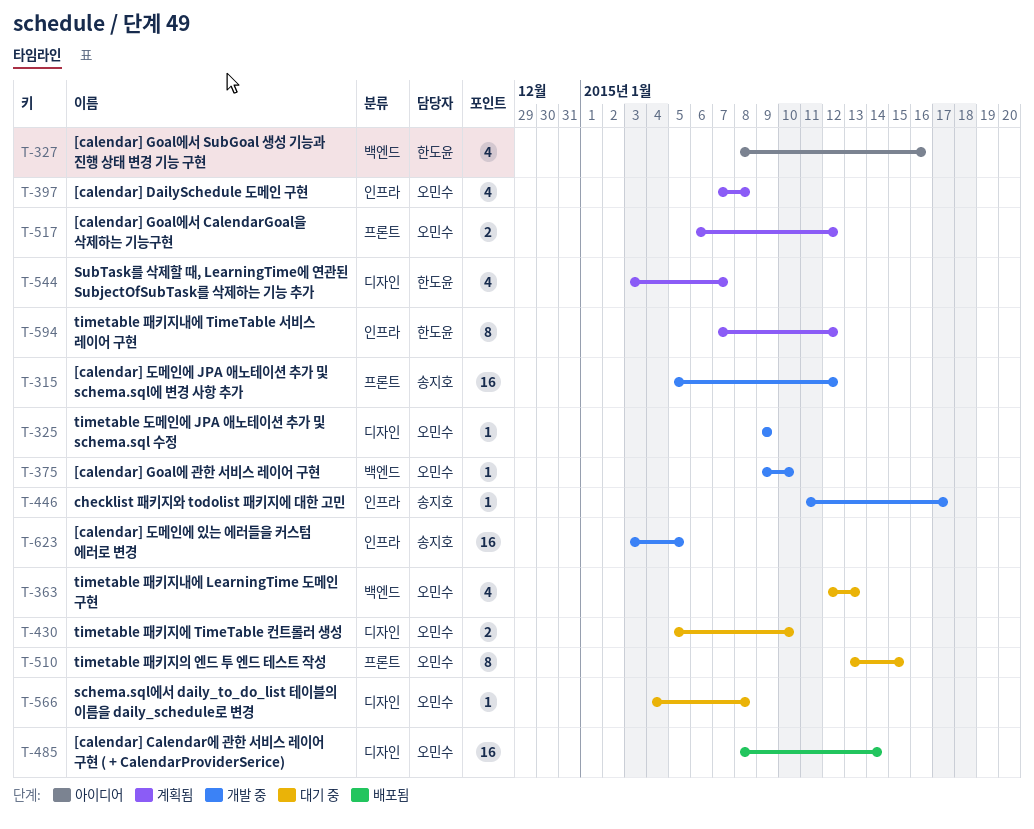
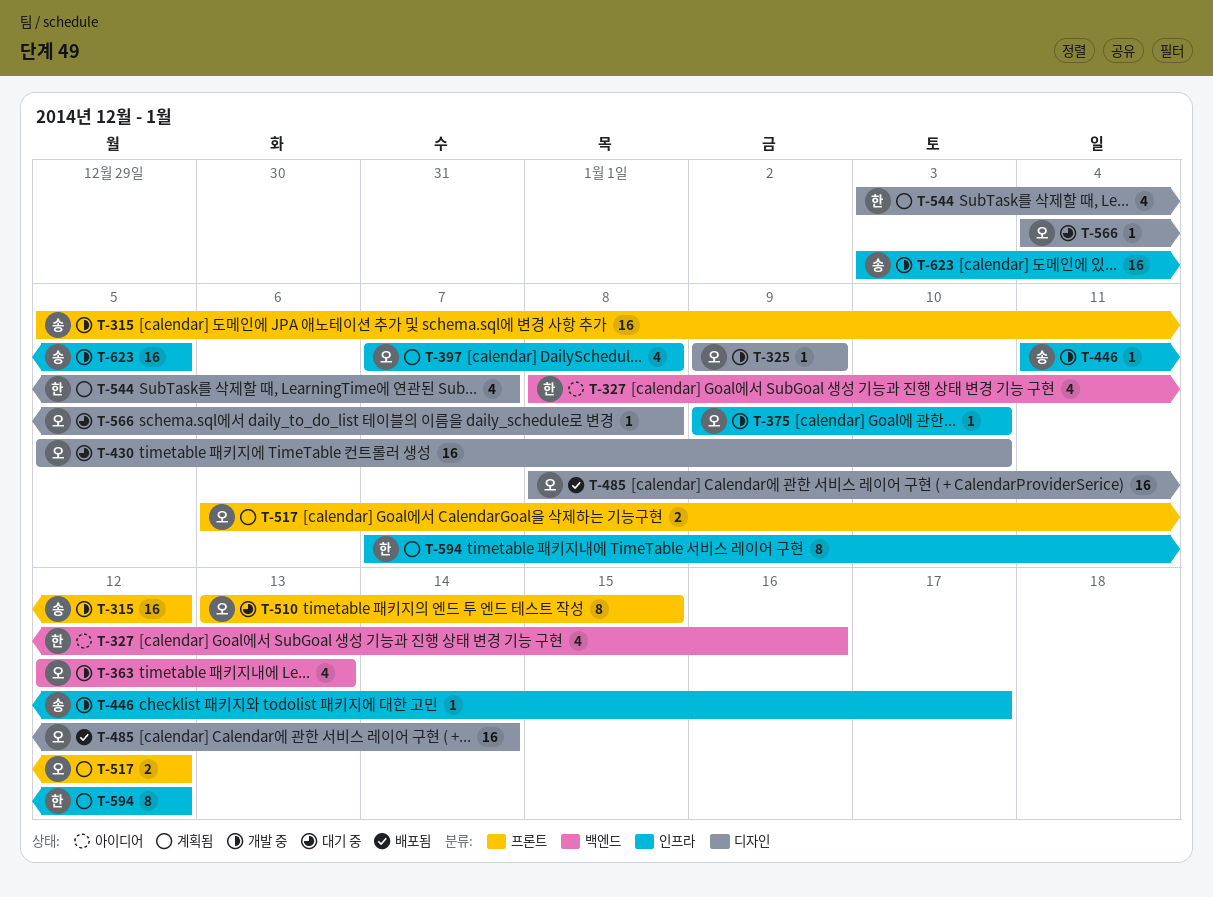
T-363, status: 대기 중 -> 개발 중
T-375, label: 백엔드 -> 인프라
T-430, estimate: 2 -> 16

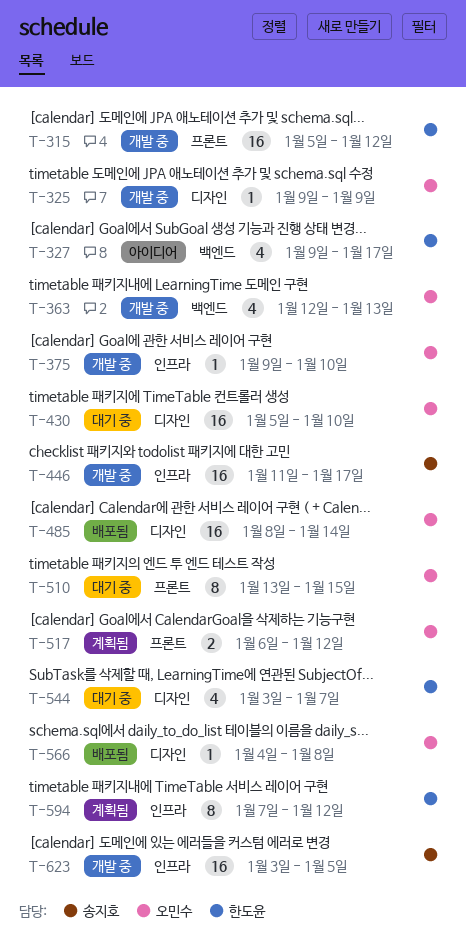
T-315, owner: 송지호 -> 한도윤
T-327, start: Jan 8 -> Jan 9
T-327, due: Jan 16 -> Jan 17
T-397: present -> none
T-446, estimate: 1 -> 16
T-544, status: 계획됨 -> 대기 중
T-566, status: 대기 중 -> 배포됨

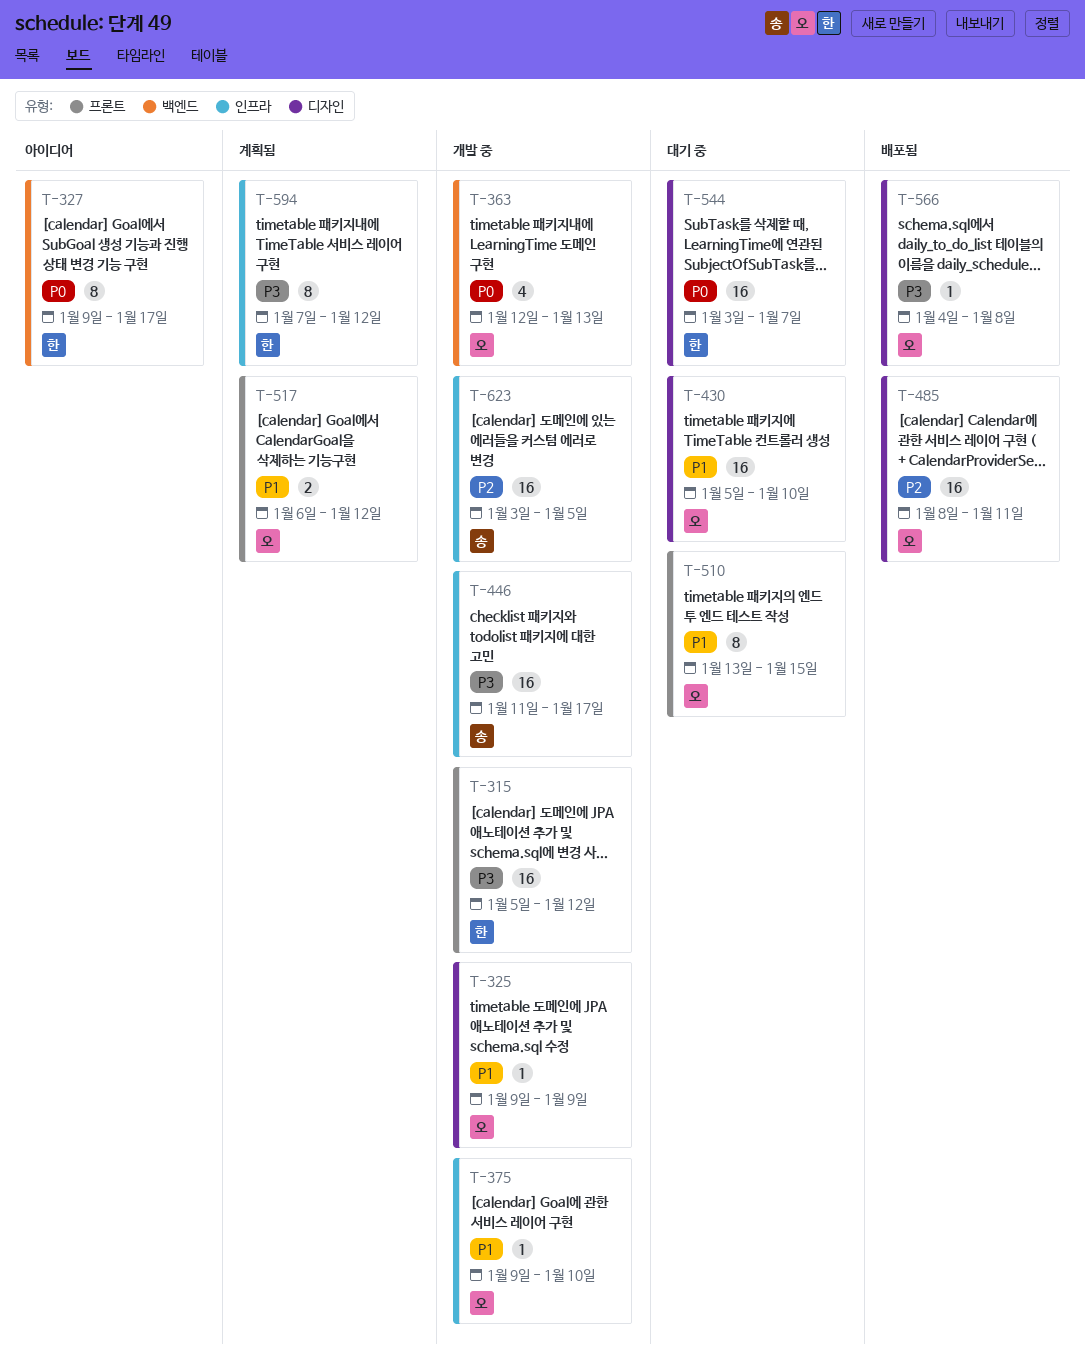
T-327, estimate: 4 -> 8
T-485, due: Jan 14 -> Jan 11
T-544, estimate: 4 -> 16

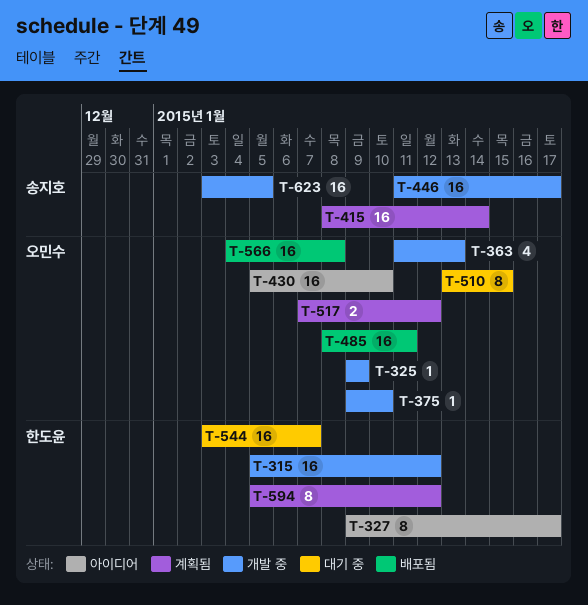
T-363, start: Jan 12 -> Jan 11
T-415: none -> present
T-430, status: 대기 중 -> 아이디어
T-517, start: Jan 6 -> Jan 7
T-566, estimate: 1 -> 16
T-594, start: Jan 7 -> Jan 5

